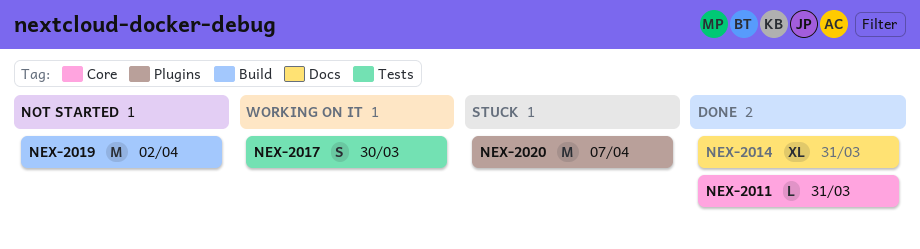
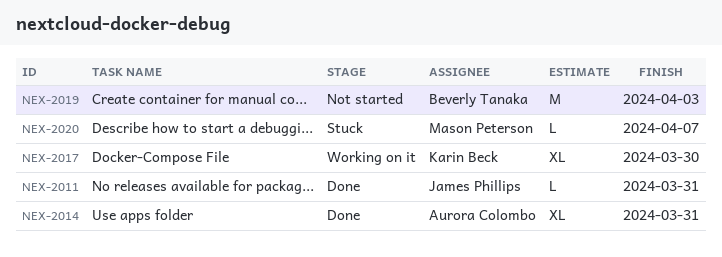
NEX-2017, estimate: S -> XL
NEX-2019, due: Apr 2 -> Apr 3
NEX-2020, estimate: M -> L

